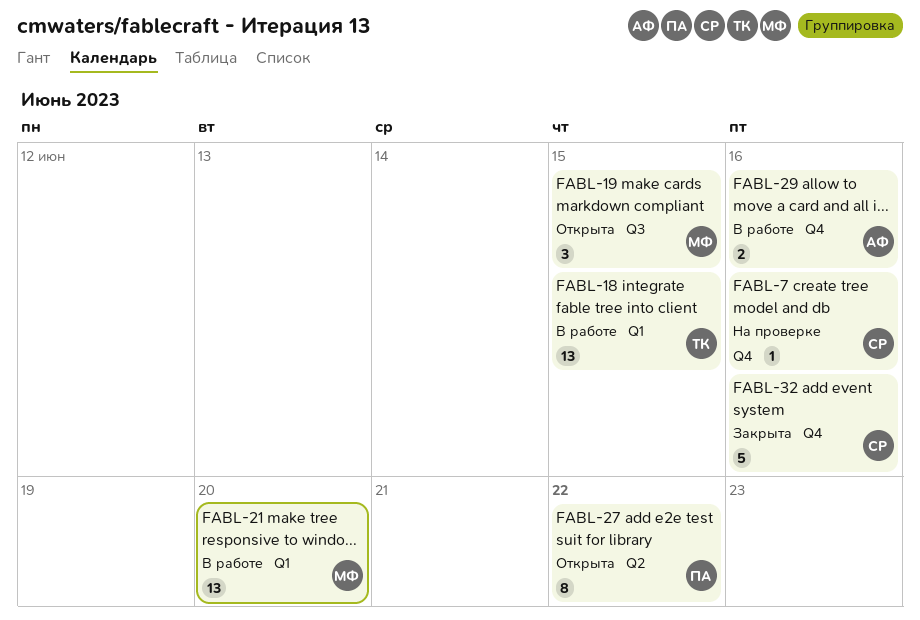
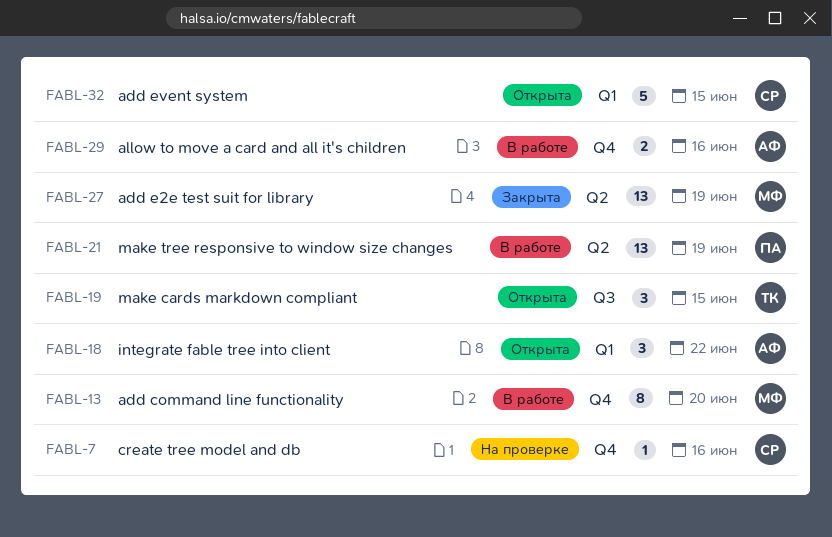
FABL-13: none -> present
FABL-18, status: В работе -> Открыта
FABL-18, owner: ТК -> АФ
FABL-18, estimate: 13 -> 3
FABL-18, due: Jun 15 -> Jun 22
FABL-19, owner: МФ -> ТК
FABL-21, owner: МФ -> ПА
FABL-21, label: Q1 -> Q2
FABL-21, due: Jun 20 -> Jun 19
FABL-27, status: Открыта -> Закрыта
FABL-27, owner: ПА -> МФ
FABL-27, estimate: 8 -> 13
FABL-27, due: Jun 22 -> Jun 19
FABL-32, status: Закрыта -> Открыта
FABL-32, label: Q4 -> Q1
FABL-32, due: Jun 16 -> Jun 15

